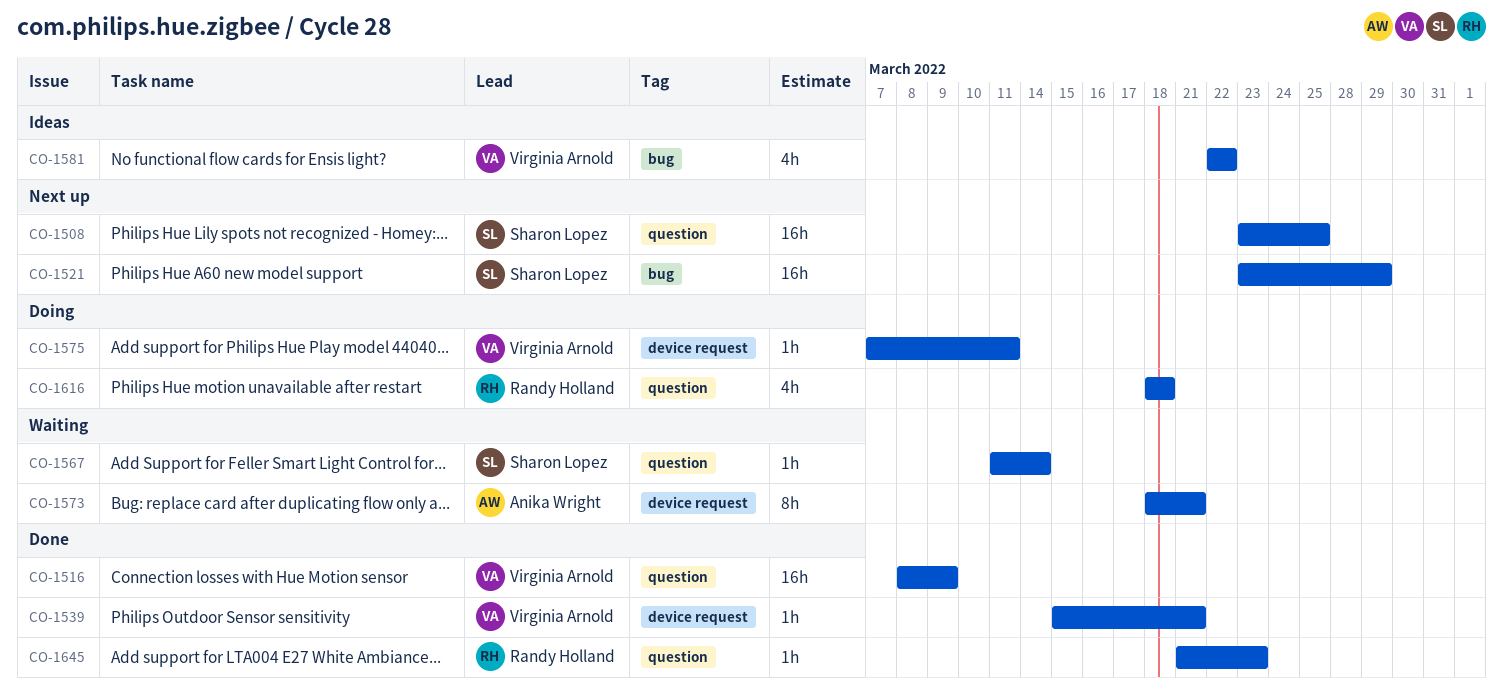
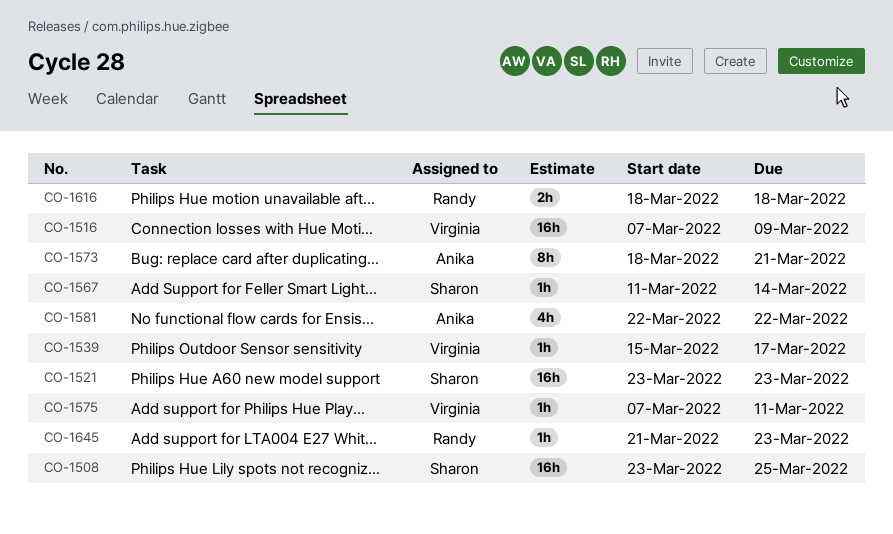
CO-1516, start: Mar 8 -> Mar 7
CO-1521, due: Mar 29 -> Mar 23
CO-1539, due: Mar 21 -> Mar 17
CO-1581, owner: Virginia Arnold -> Anika Wright
CO-1616, estimate: 4h -> 2h

